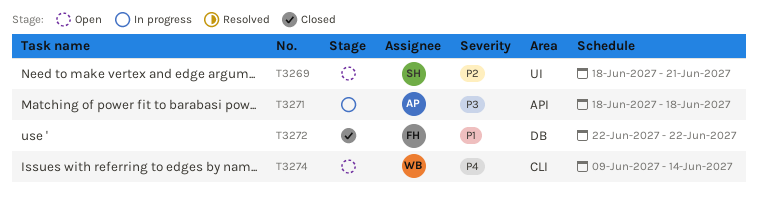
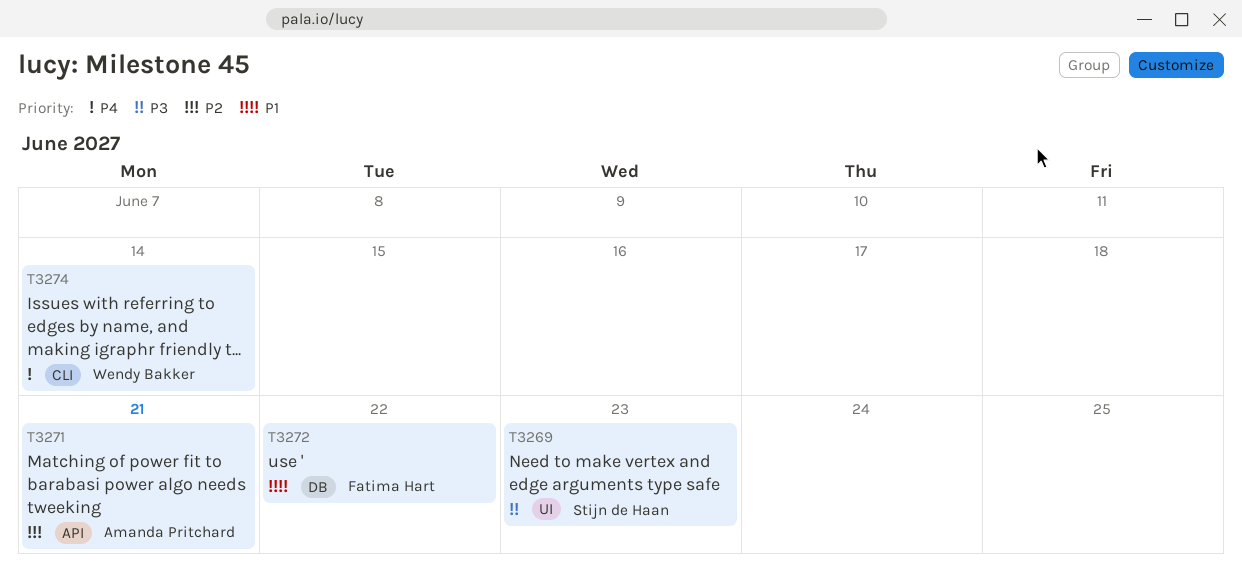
T3269, priority: P2 -> P3
T3269, due: Jun 21 -> Jun 23
T3271, priority: P3 -> P2
T3271, due: Jun 18 -> Jun 21

